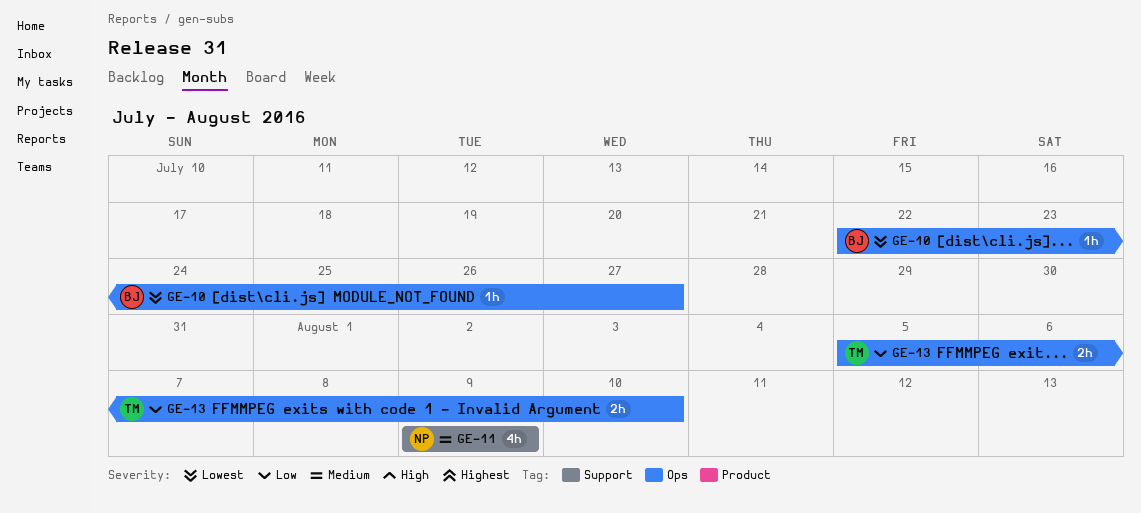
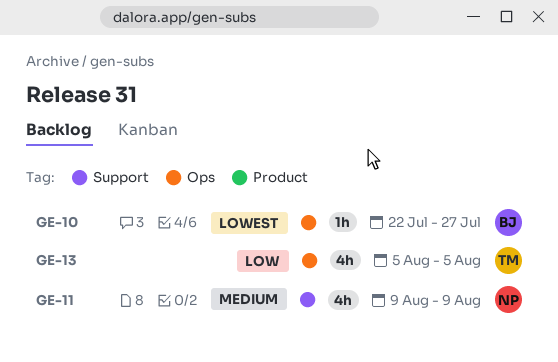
GE-13, estimate: 2h -> 4h
GE-13, due: Aug 10 -> Aug 5

